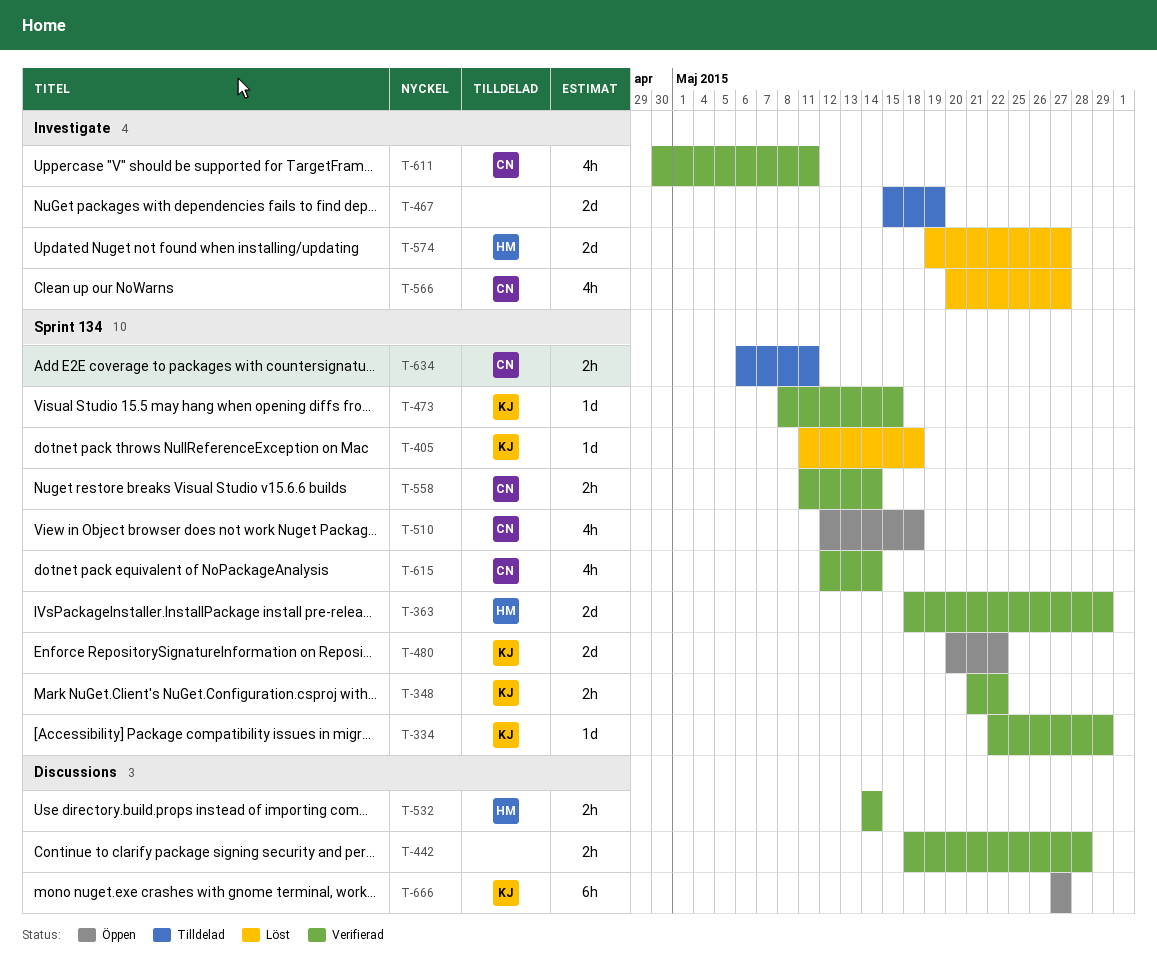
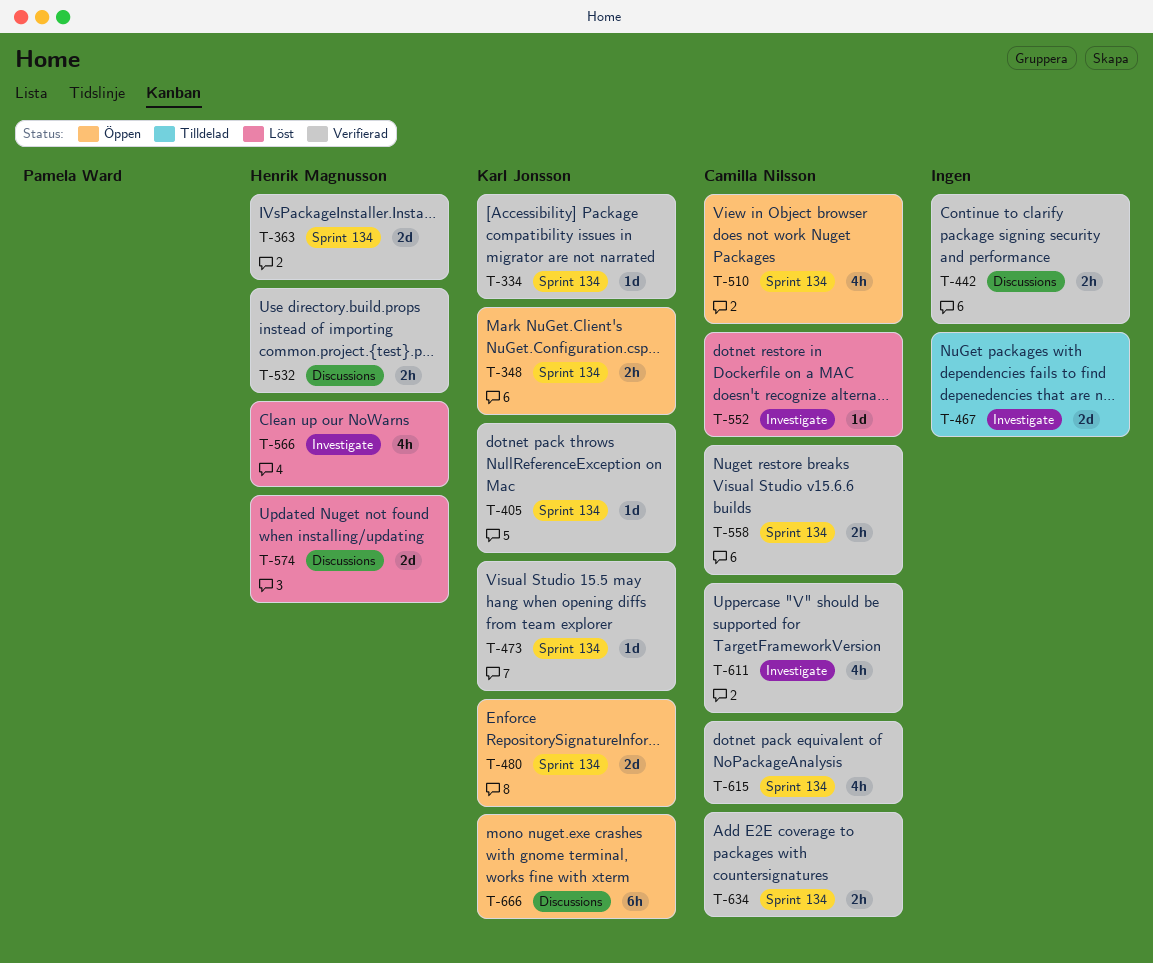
T-348, status: Verifierad -> Öppen
T-405, status: Löst -> Verifierad
T-552: none -> present
T-566, owner: Camilla Nilsson -> Henrik Magnusson
T-574, label: Investigate -> Discussions
T-634, status: Tilldelad -> Verifierad

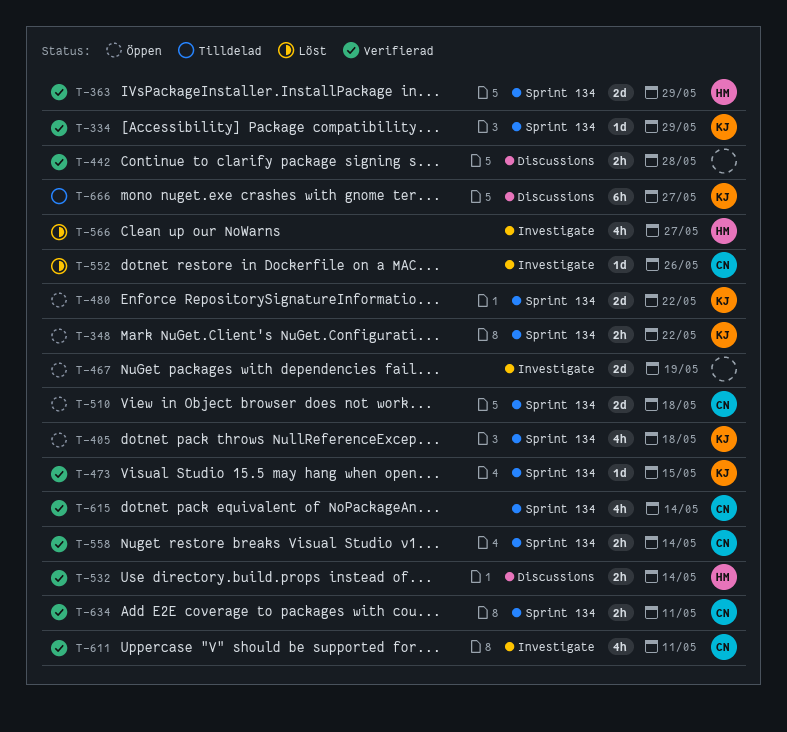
T-405, status: Verifierad -> Öppen
T-405, estimate: 1d -> 4h
T-467, status: Tilldelad -> Öppen
T-510, estimate: 4h -> 2d
T-574: present -> none
T-666, status: Öppen -> Tilldelad

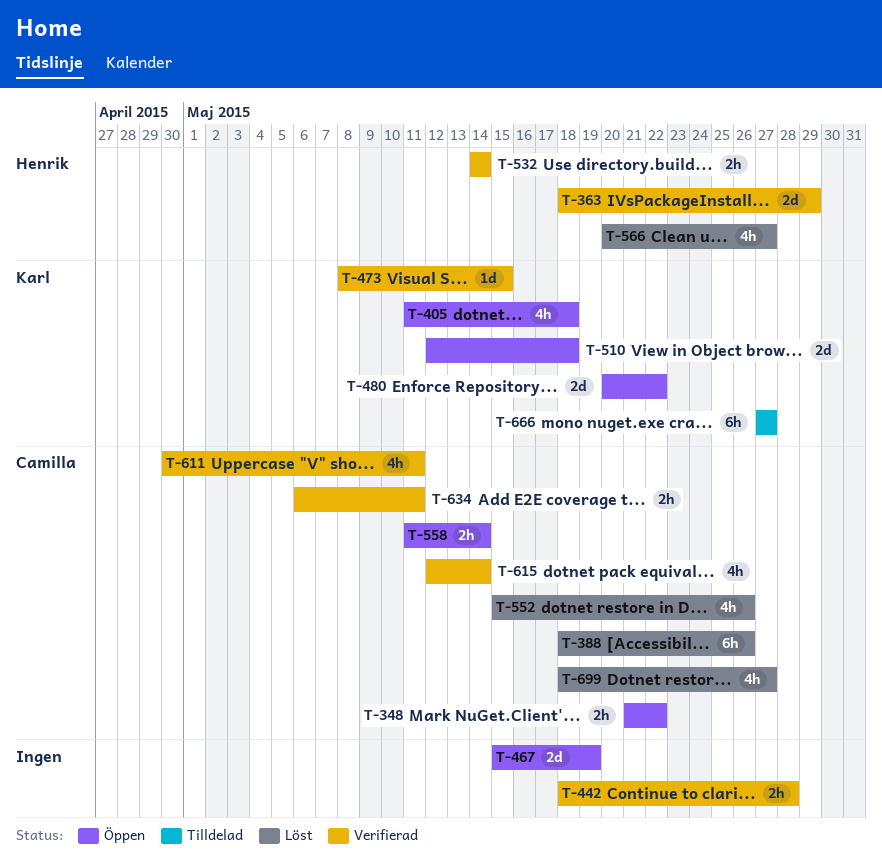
T-334: present -> none
T-348, owner: Karl -> Camilla
T-388: none -> present
T-510, owner: Camilla -> Karl
T-552, estimate: 1d -> 4h
T-558, status: Verifierad -> Öppen
T-699: none -> present

